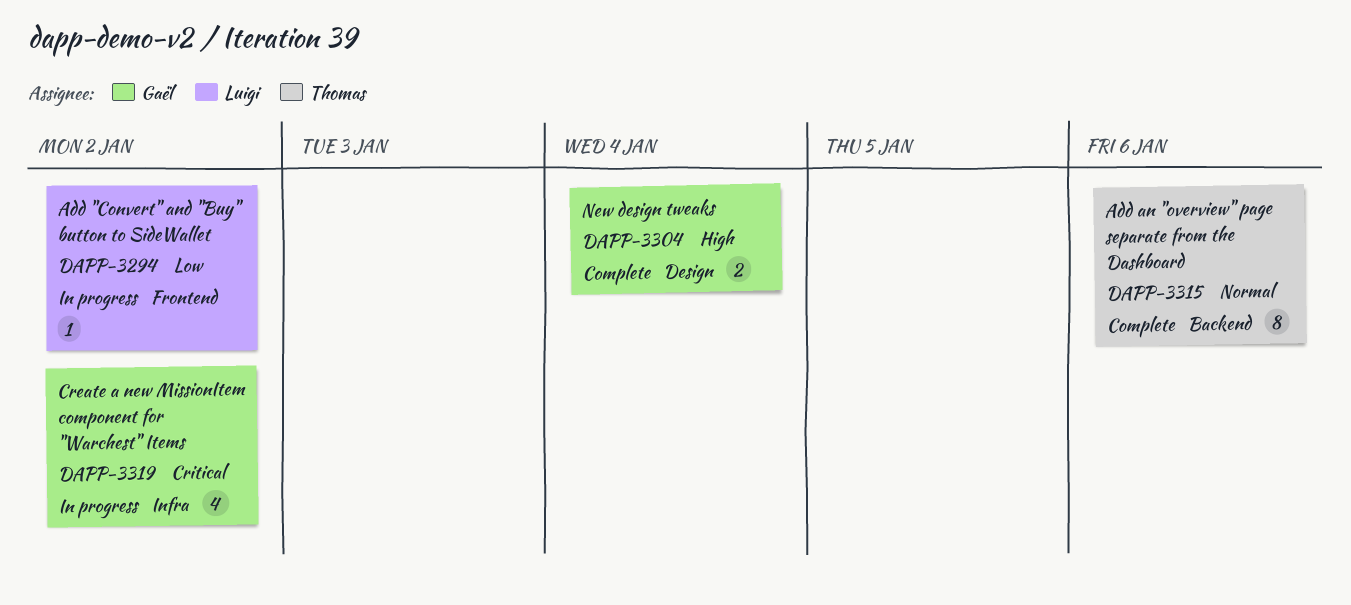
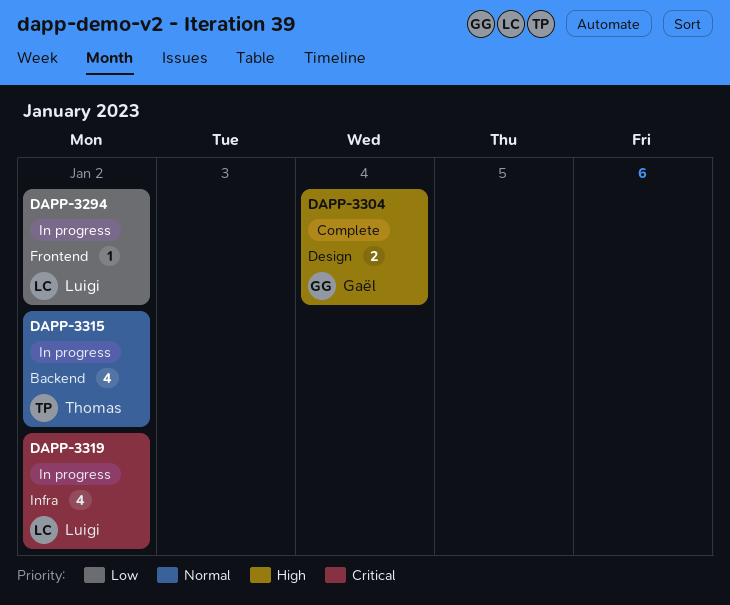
DAPP-3315, status: Complete -> In progress
DAPP-3315, estimate: 8 -> 4
DAPP-3315, due: Jan 6 -> Jan 2
DAPP-3319, owner: Gaël -> Luigi

